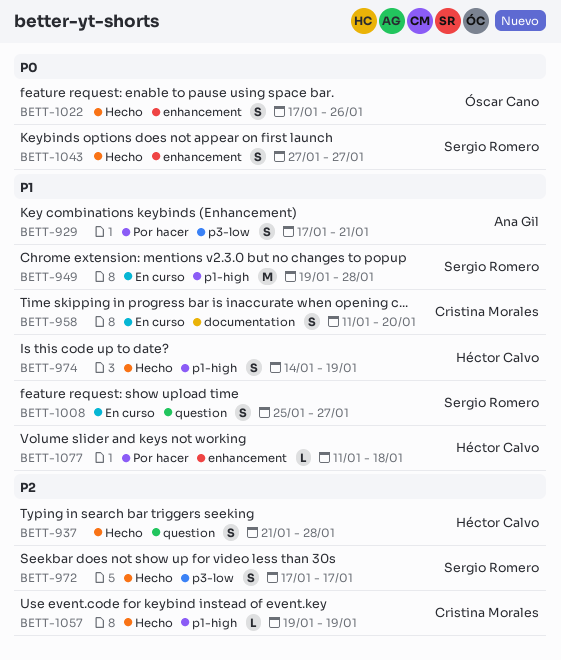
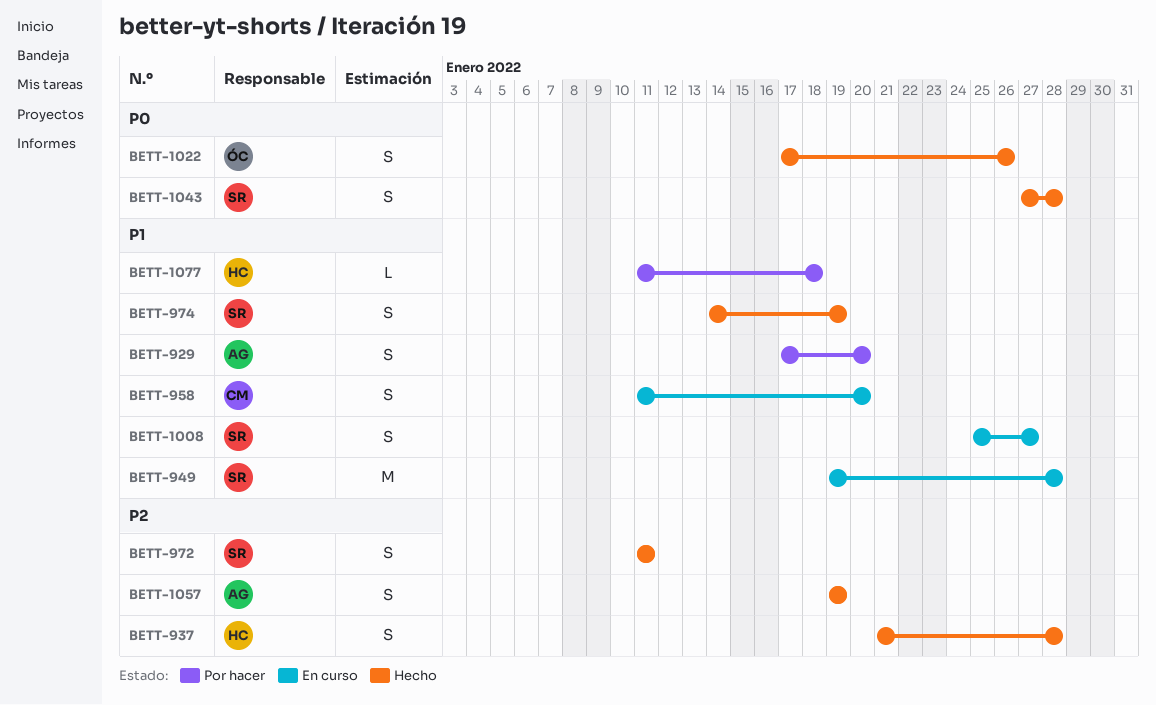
BETT-929, due: Jan 21 -> Jan 20
BETT-972, start: Jan 17 -> Jan 11
BETT-972, due: Jan 17 -> Jan 11
BETT-974, owner: Héctor Calvo -> Sergio Romero
BETT-1043, due: Jan 27 -> Jan 28
BETT-1057, owner: Cristina Morales -> Ana Gil
BETT-1057, estimate: L -> S

